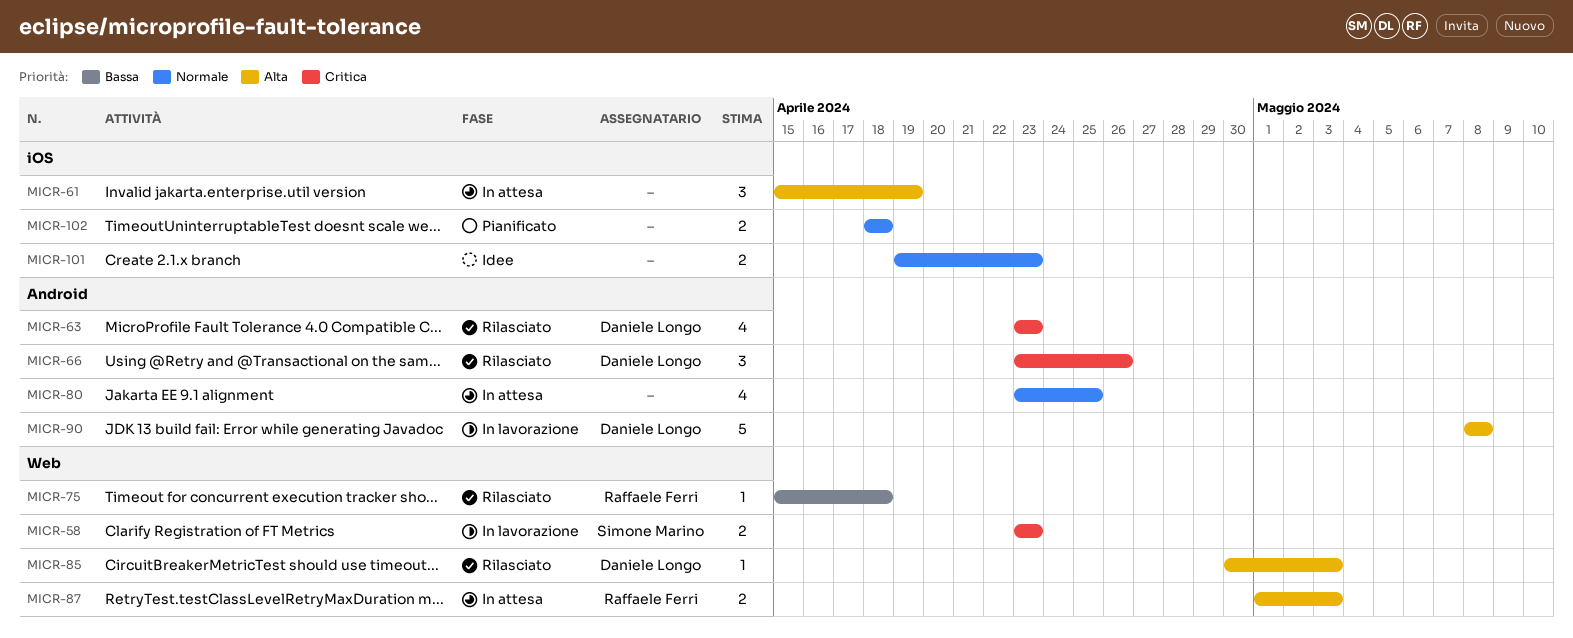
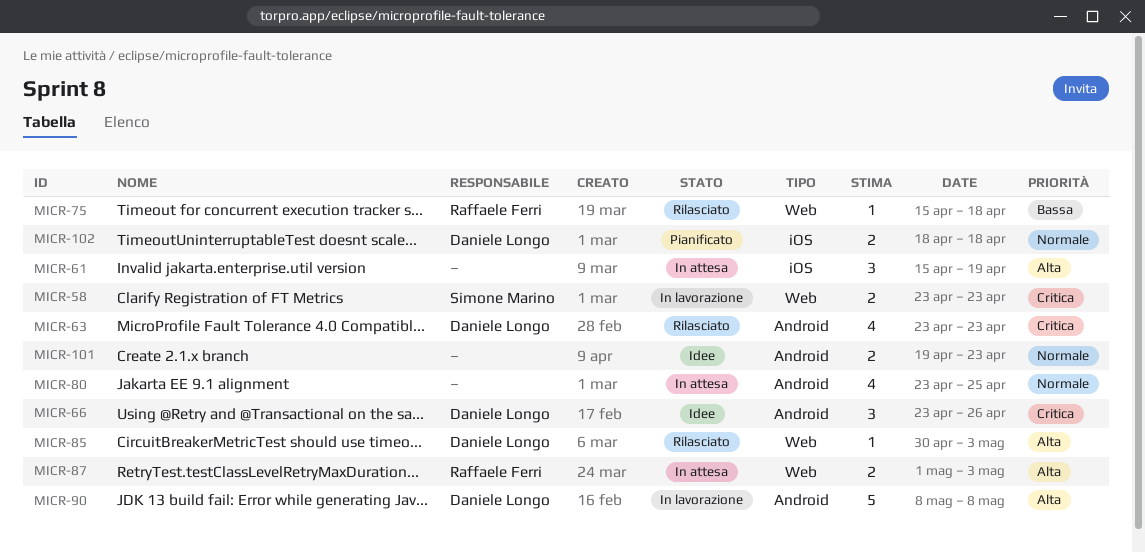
MICR-66, status: Rilasciato -> Idee
MICR-101, label: iOS -> Android
MICR-102, owner: none -> Daniele Longo

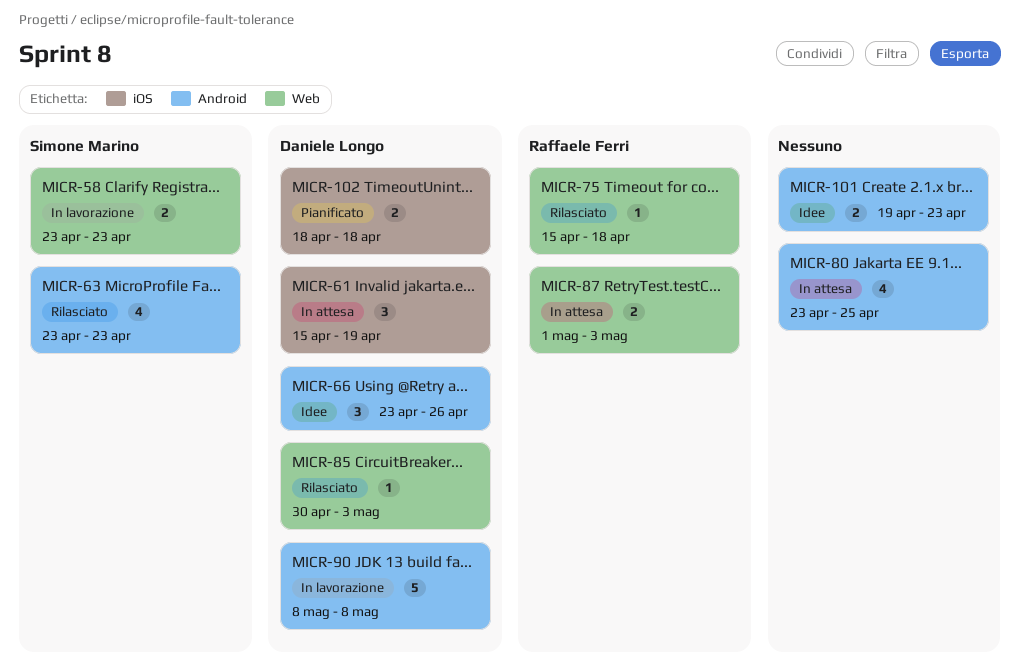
MICR-61, owner: none -> Daniele Longo
MICR-63, owner: Daniele Longo -> Simone Marino

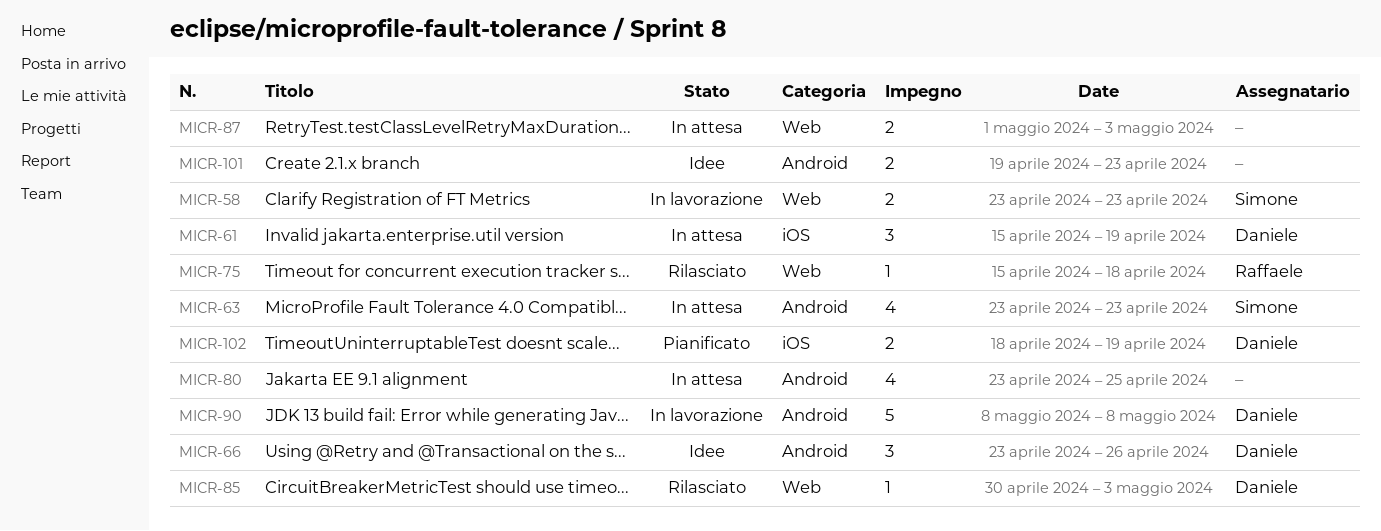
MICR-63, status: Rilasciato -> In attesa
MICR-87, owner: Raffaele Ferri -> none
MICR-102, due: Apr 18 -> Apr 19

